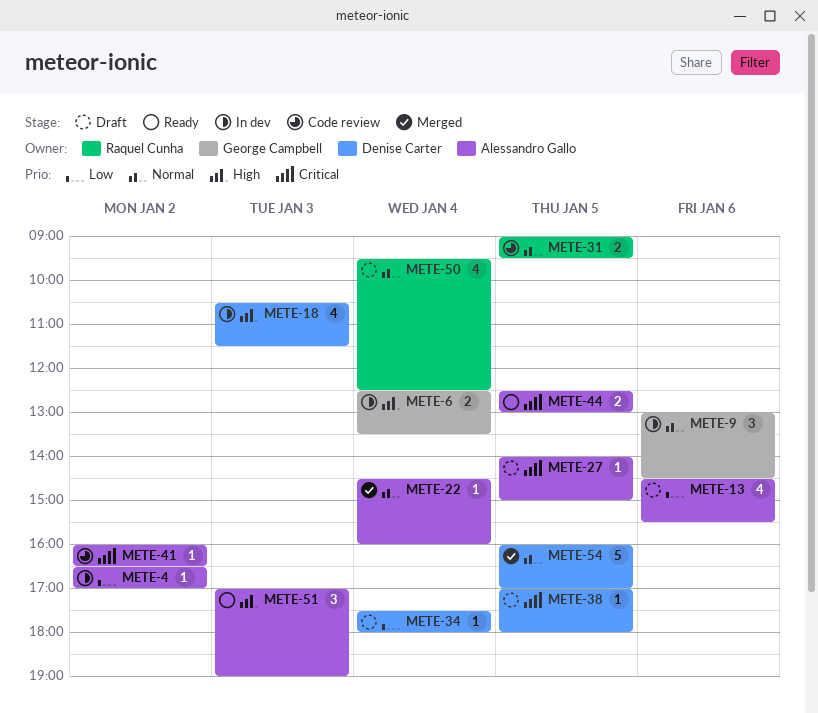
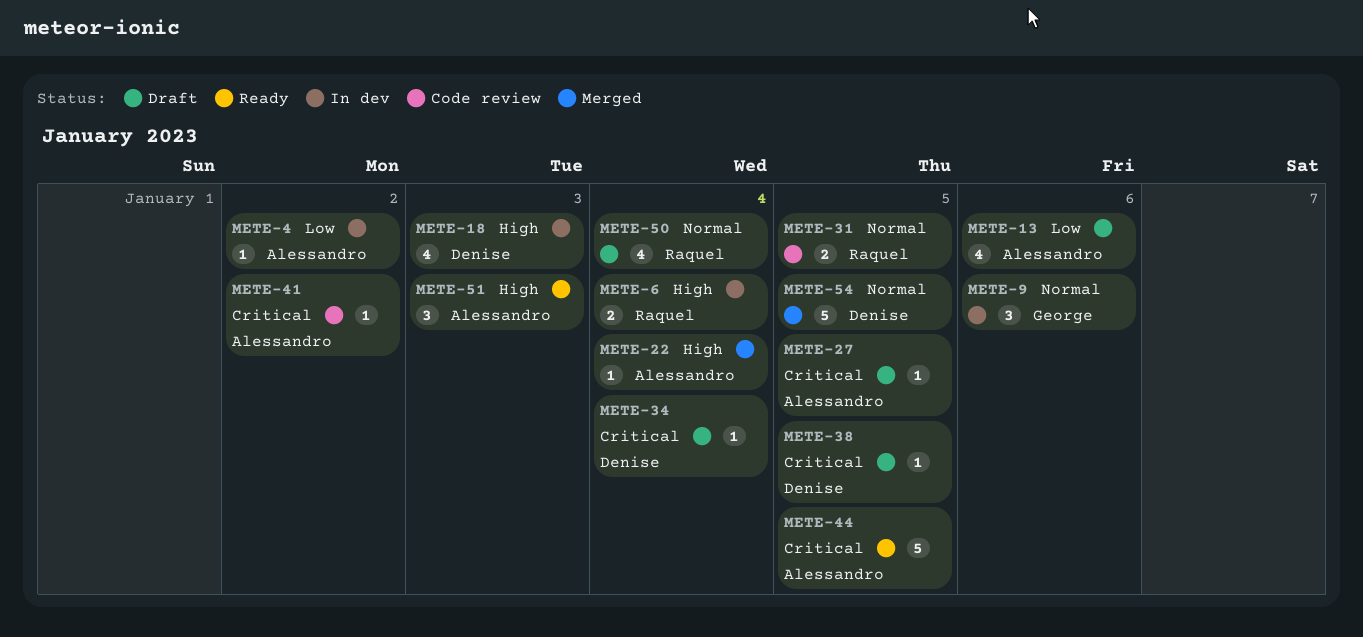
METE-6, owner: George Campbell -> Raquel Cunha
METE-22, priority: Normal -> High
METE-34, priority: Low -> Critical
METE-44, estimate: 2 -> 5

